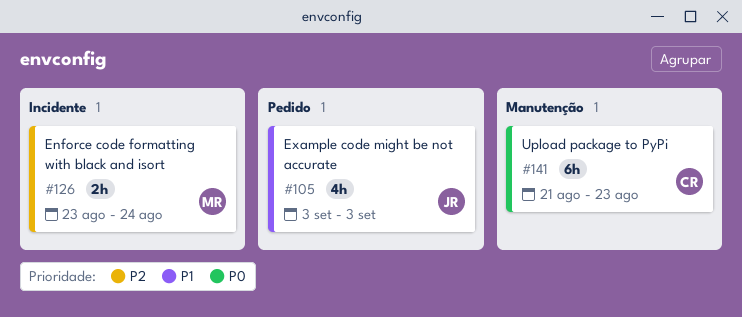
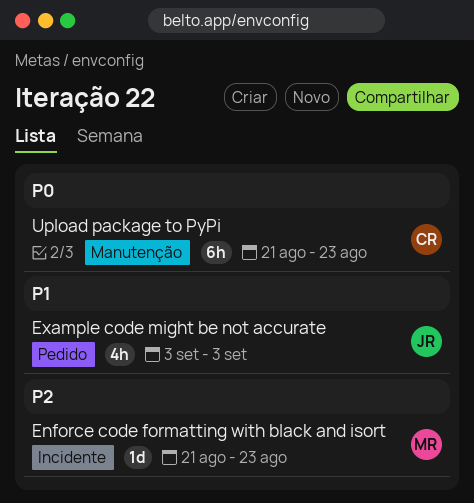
Enforce code formatting with black and isort, estimate: 2h -> 1d
Enforce code formatting with black and isort, start: Aug 23 -> Aug 21
Enforce code formatting with black and isort, due: Aug 24 -> Aug 23

